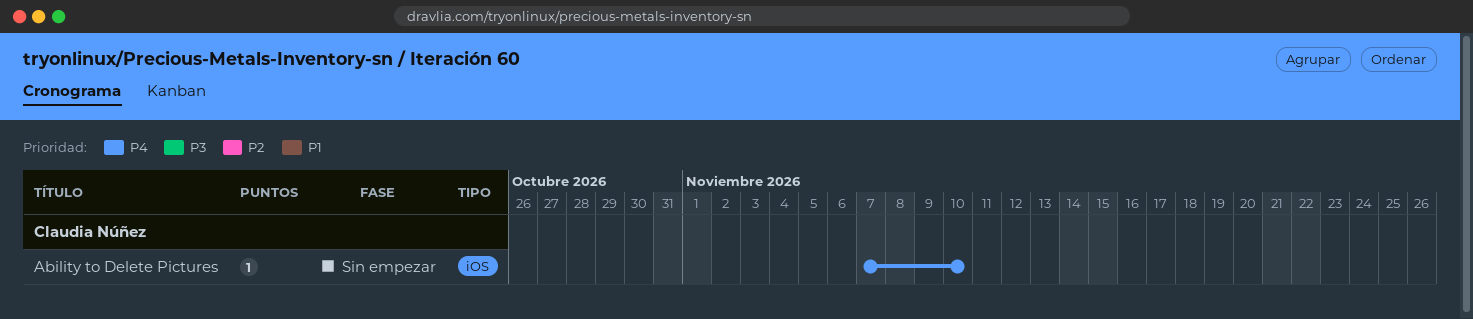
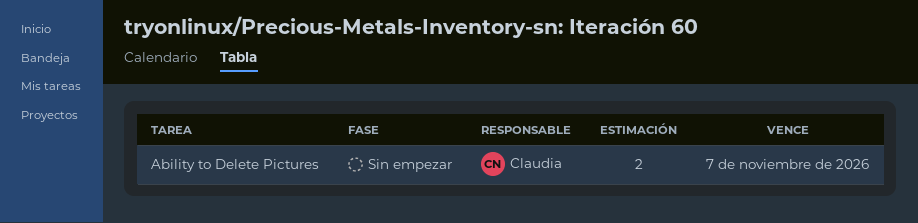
Ability to Delete Pictures, estimate: 1 -> 2
Ability to Delete Pictures, due: Nov 10 -> Nov 7

